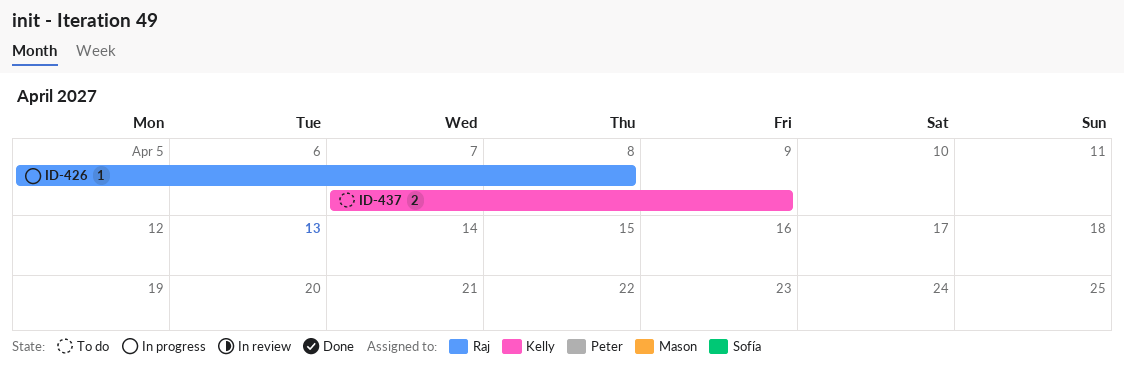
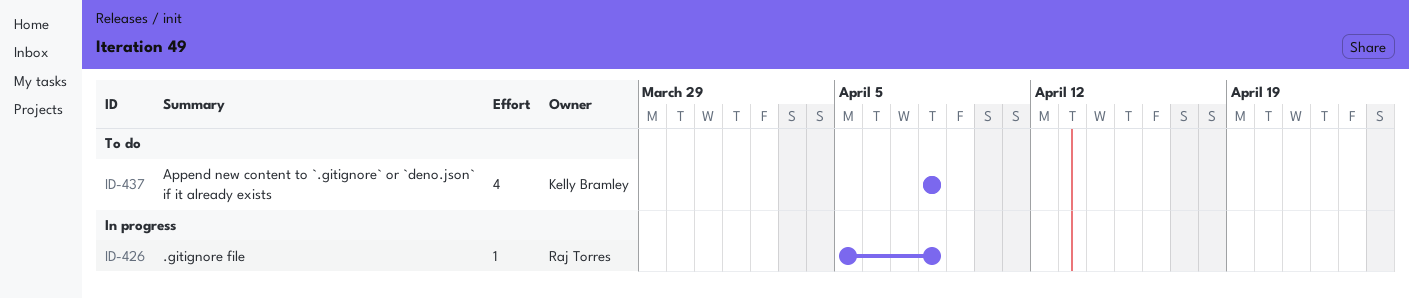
ID-437, estimate: 2 -> 4
ID-437, start: Apr 7 -> Apr 8
ID-437, due: Apr 9 -> Apr 8

